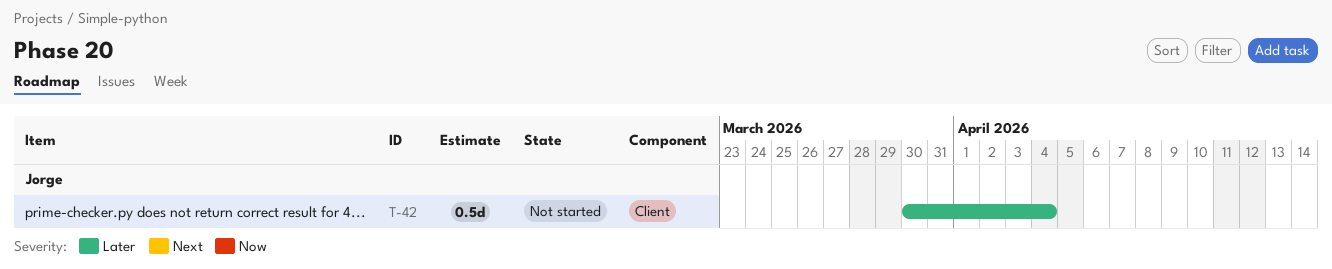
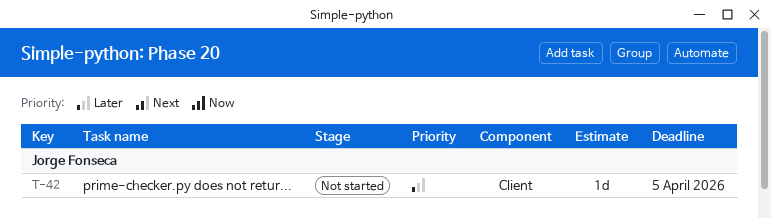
T-42, estimate: 0.5d -> 1d
T-42, due: Apr 4 -> Apr 5

